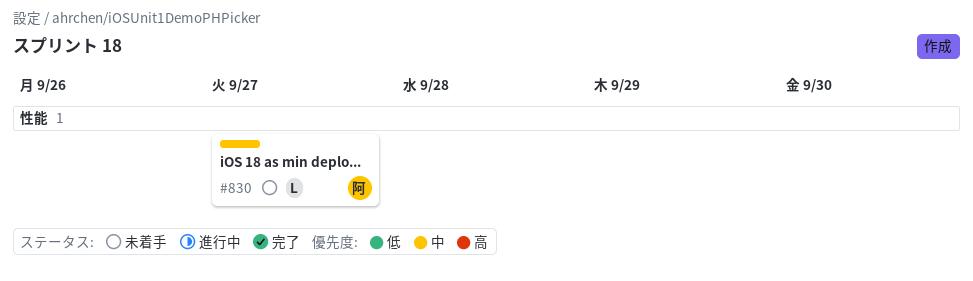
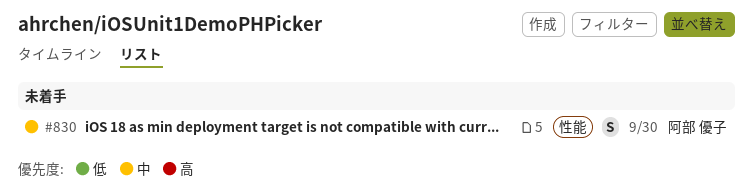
#830, estimate: L -> S
#830, due: Sep 27 -> Sep 30

